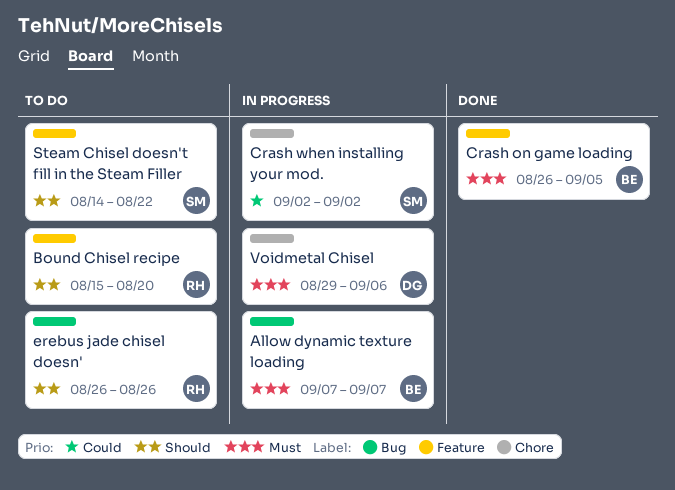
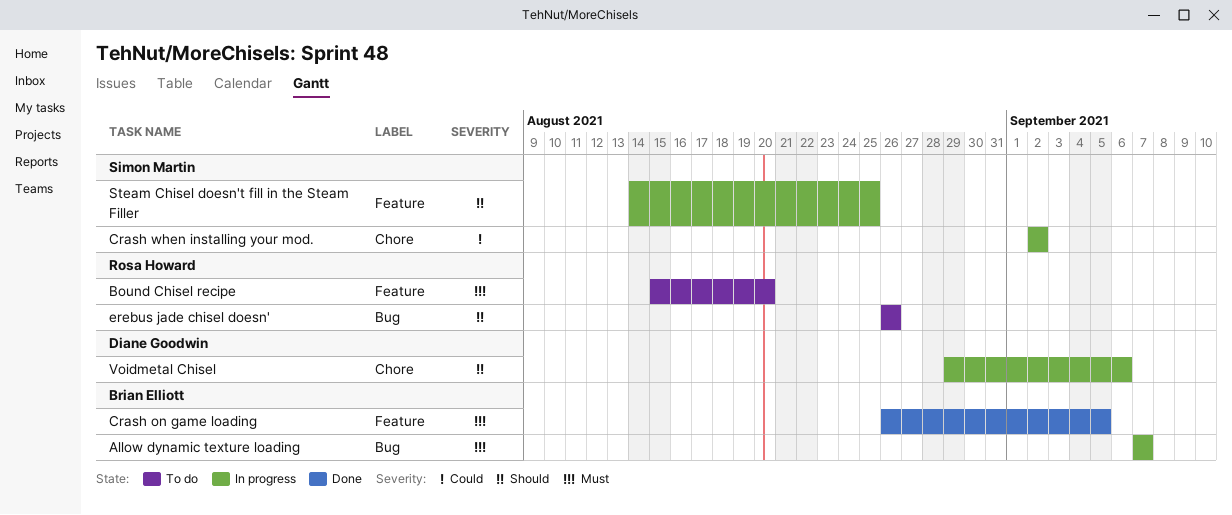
Bound Chisel recipe, priority: Should -> Must
Steam Chisel doesn't fill in the Steam Filler, status: To do -> In progress
Steam Chisel doesn't fill in the Steam Filler, due: Aug 22 -> Aug 25
Voidmetal Chisel, priority: Must -> Should

